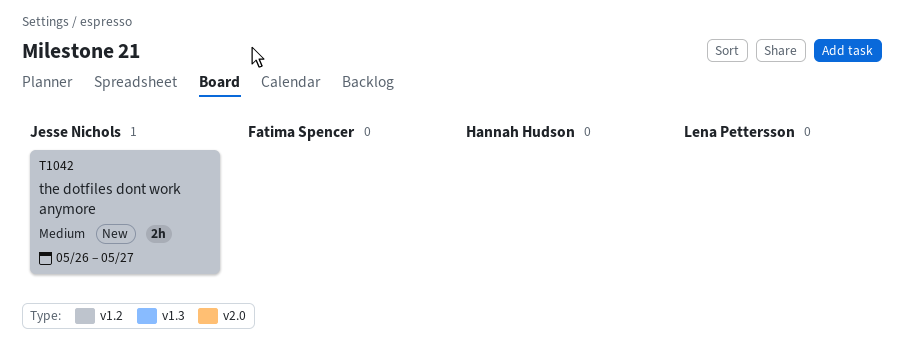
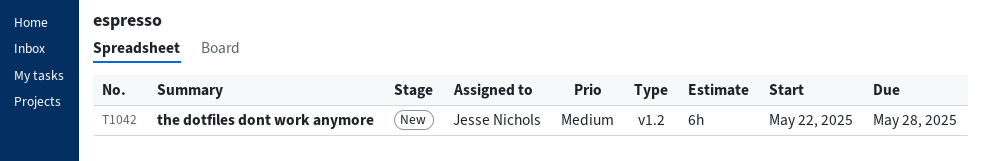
T1042, estimate: 2h -> 6h
T1042, start: May 26 -> May 22
T1042, due: May 27 -> May 28

